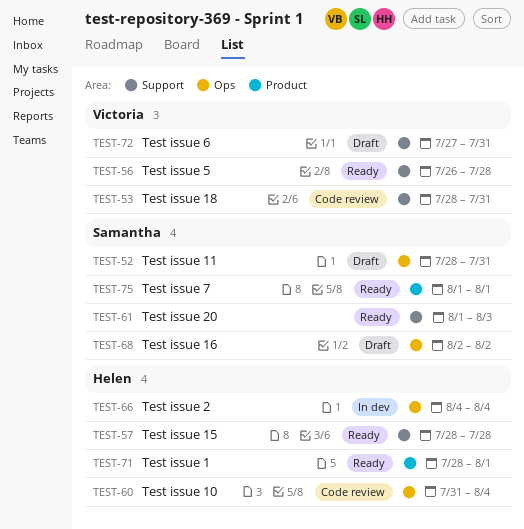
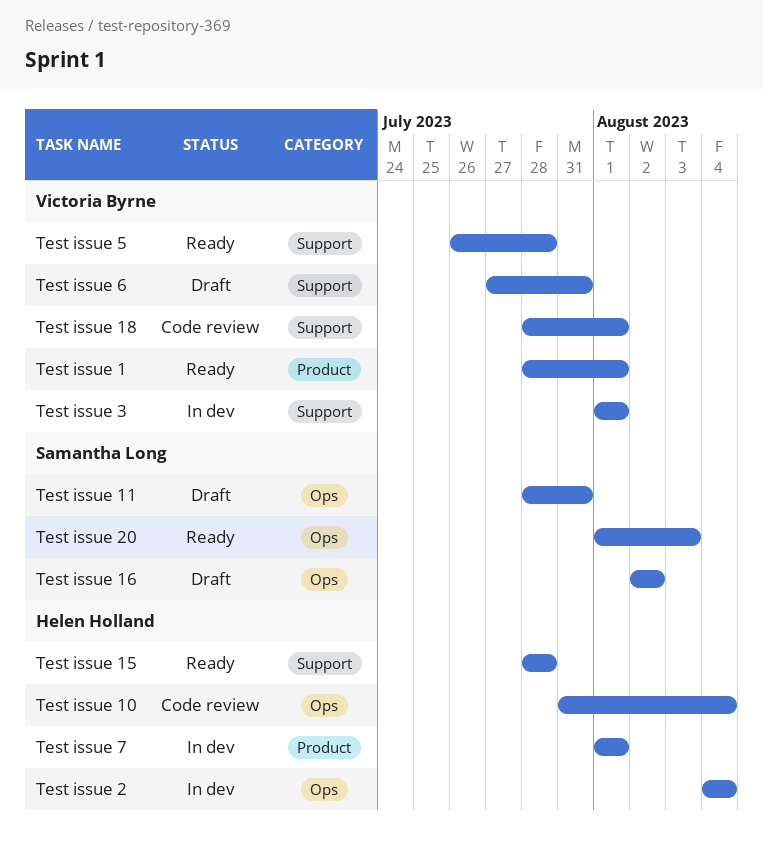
Test issue 1, owner: Helen Holland -> Victoria Byrne
Test issue 18, due: Jul 31 -> Aug 1
Test issue 20, label: Support -> Ops
Test issue 3: none -> present
Test issue 7, status: Ready -> In dev
Test issue 7, owner: Samantha Long -> Helen Holland

